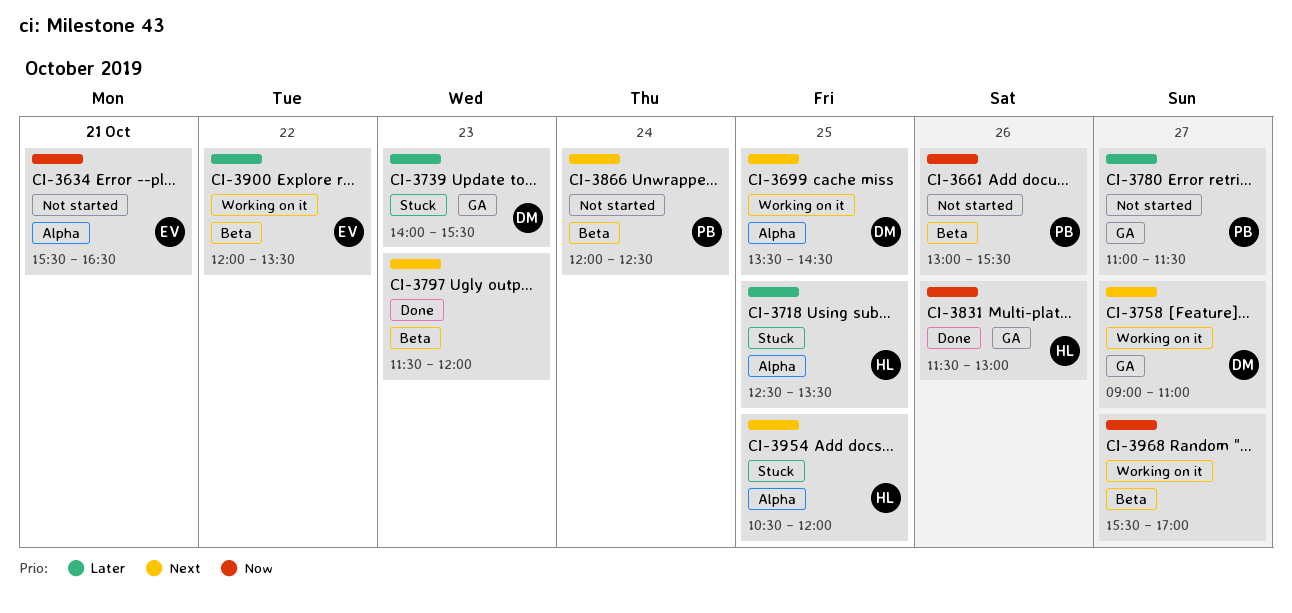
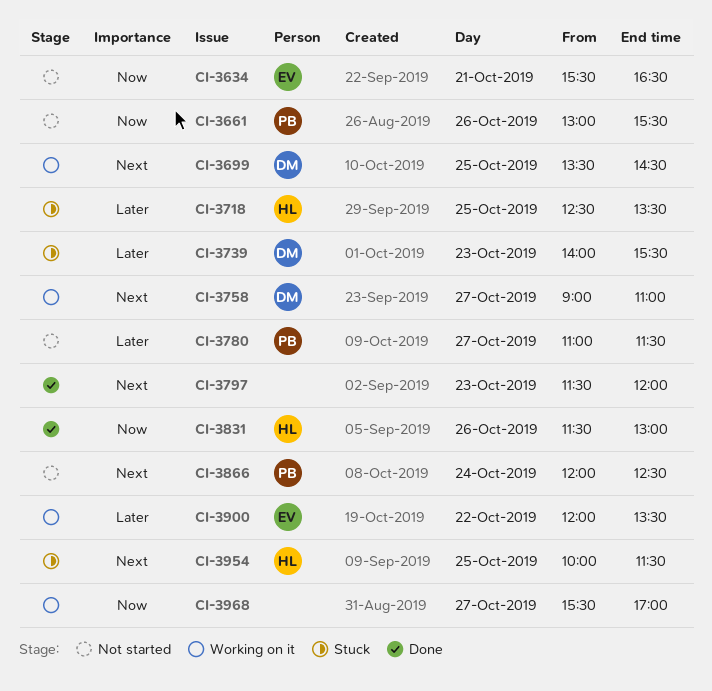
CI-3954, begins: 10:30 -> 10:00
CI-3954, ends: 12:00 -> 11:30

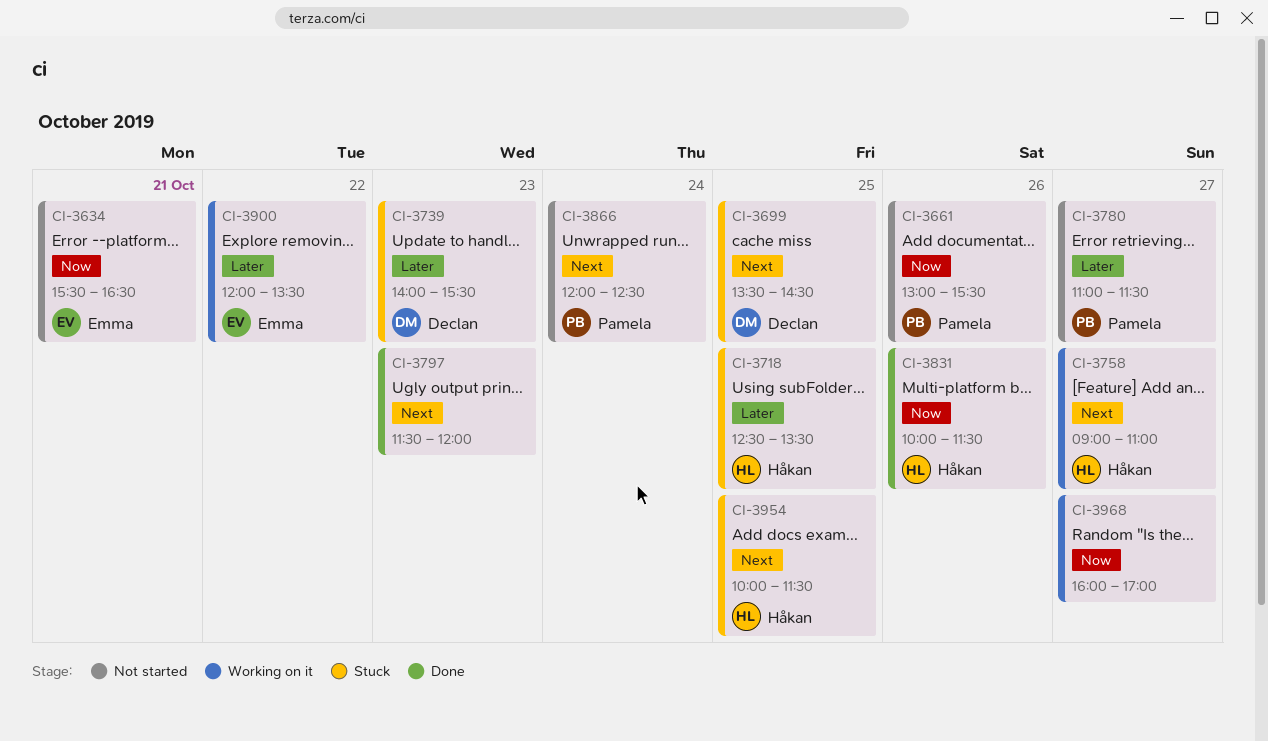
CI-3699, status: Working on it -> Stuck
CI-3758, owner: Declan -> Håkan
CI-3831, begins: 11:30 -> 10:00
CI-3831, ends: 13:00 -> 11:30
CI-3968, begins: 15:30 -> 16:00

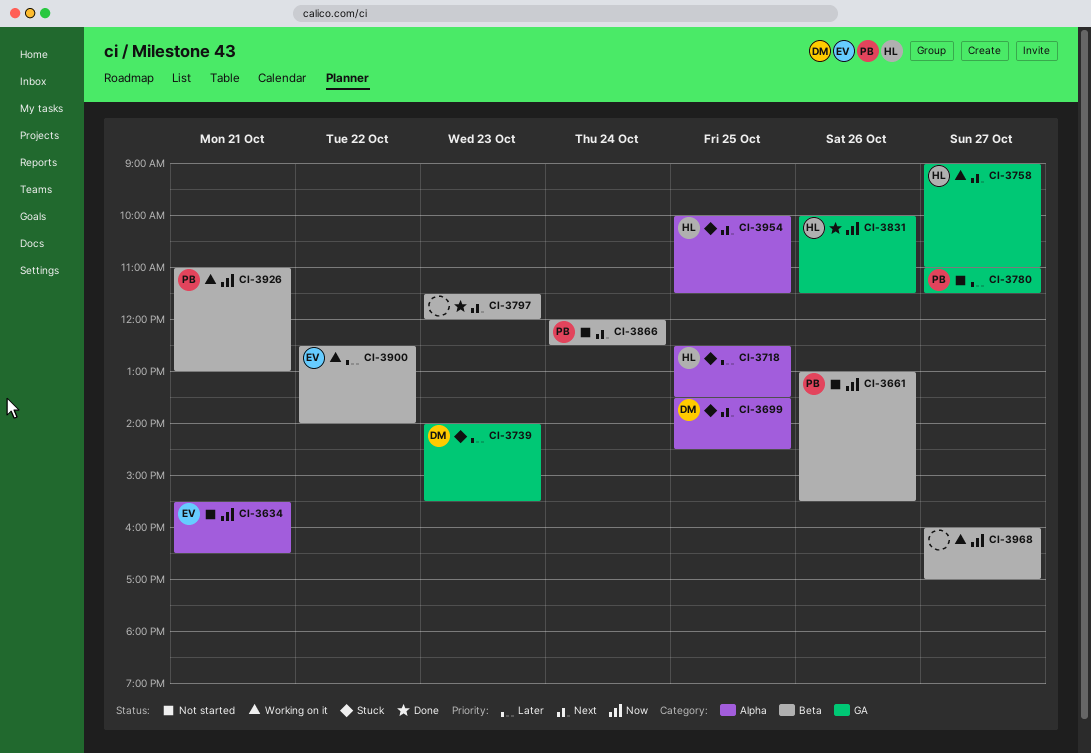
CI-3900, begins: 12:00 -> 12:30
CI-3900, ends: 13:30 -> 14:00
CI-3926: none -> present

